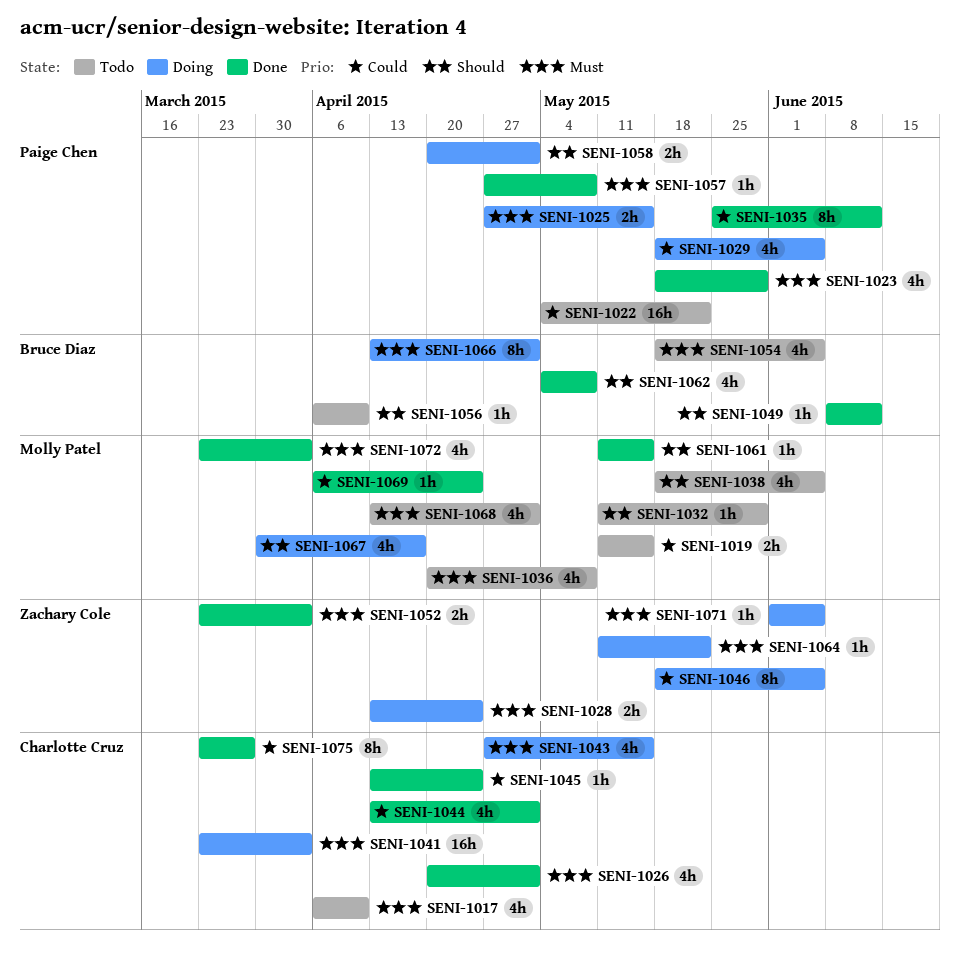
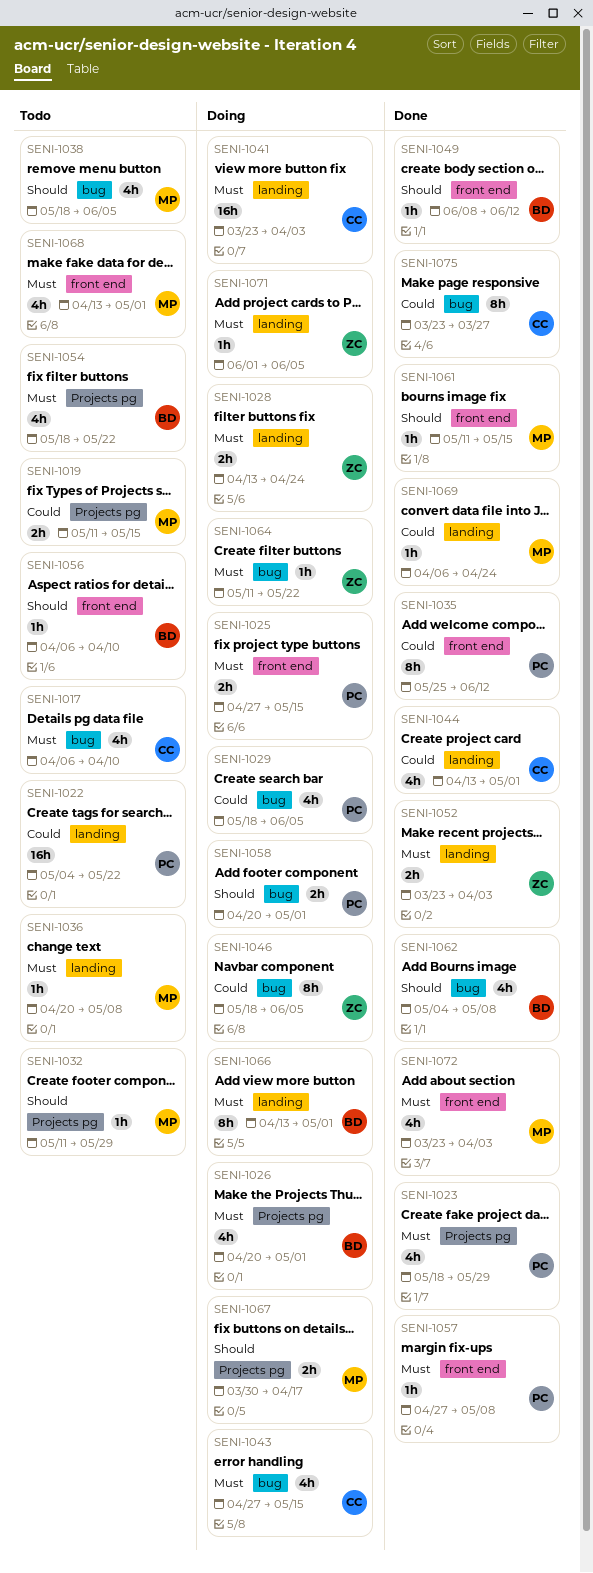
SENI-1026, status: Done -> Doing
SENI-1026, owner: Charlotte Cruz -> Bruce Diaz
SENI-1036, estimate: 4h -> 1h
SENI-1045: present -> none
SENI-1054, due: Jun 5 -> May 22
SENI-1067, estimate: 4h -> 2h

